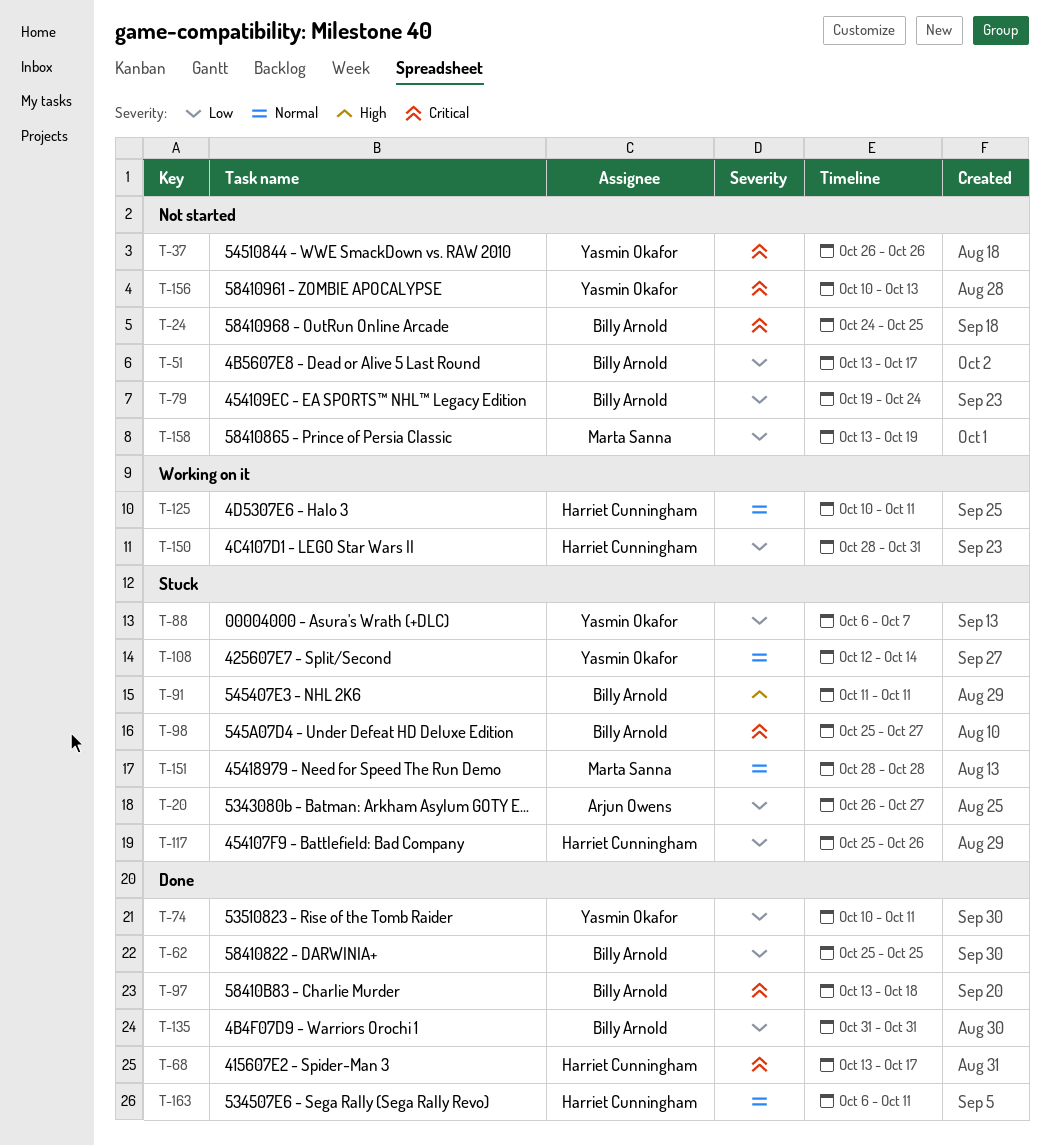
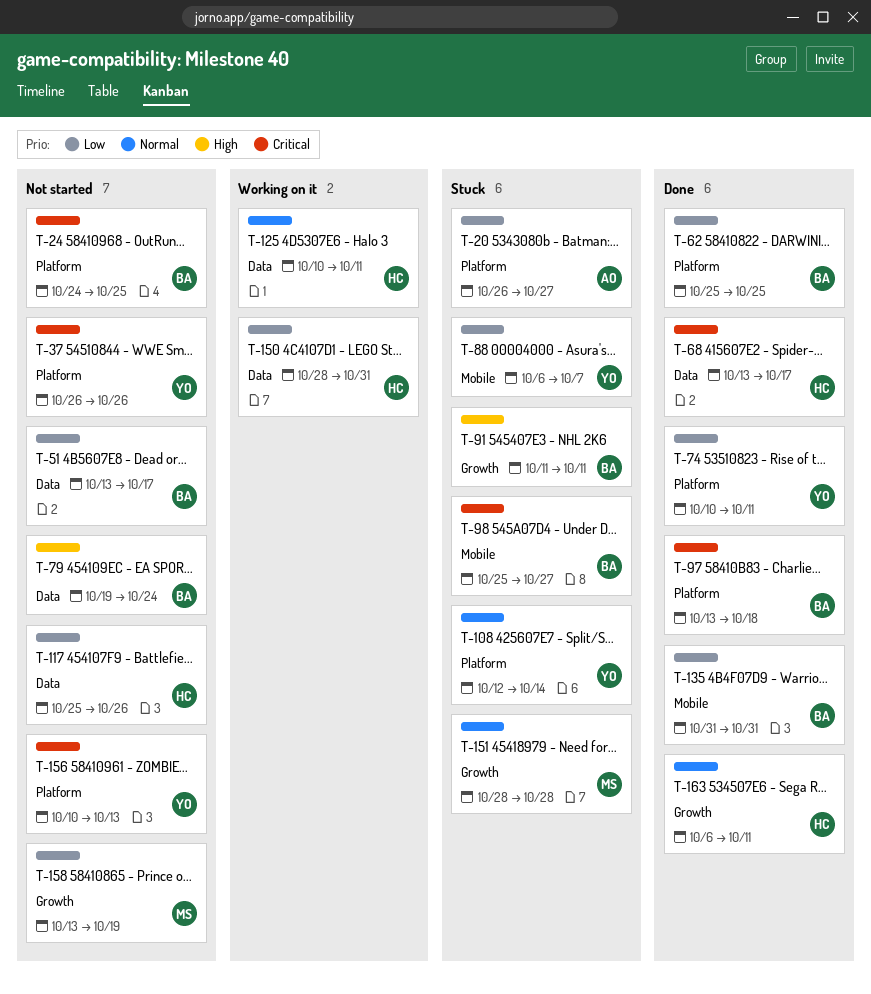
T-79, priority: Low -> High
T-117, status: Stuck -> Not started

